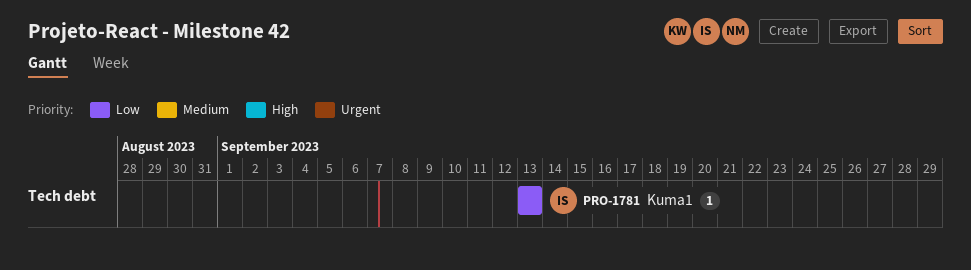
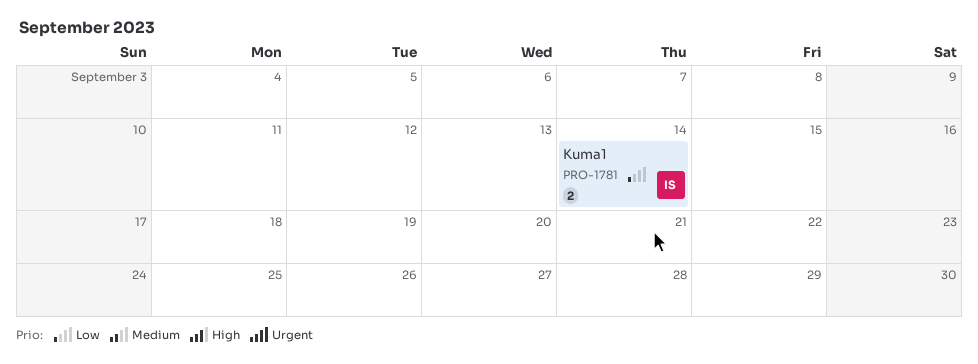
PRO-1781, estimate: 1 -> 2
PRO-1781, due: Sep 13 -> Sep 14

